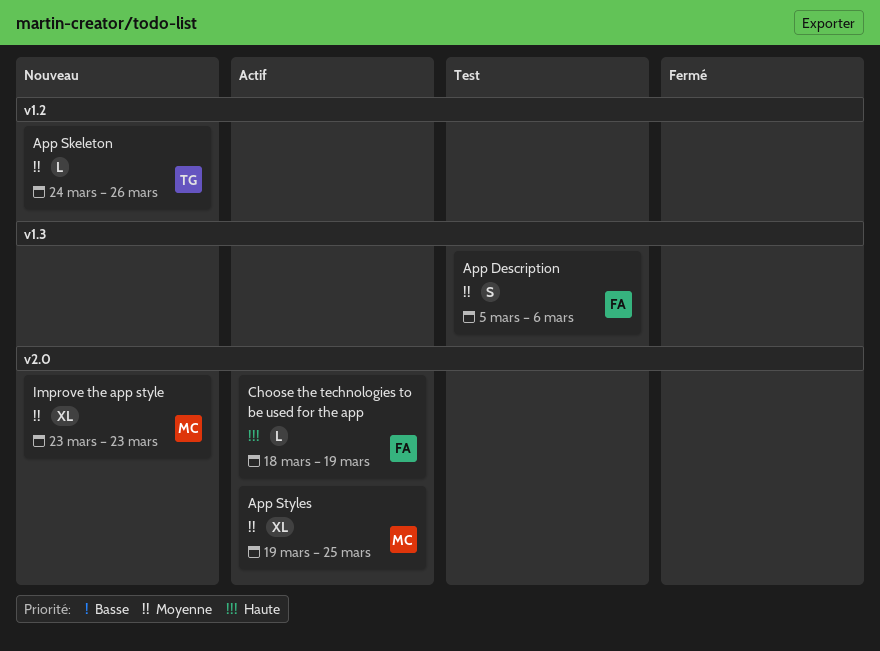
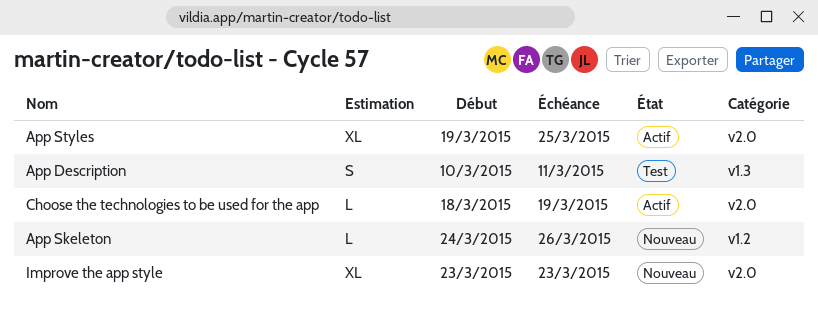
App Description, start: Mar 5 -> Mar 10
App Description, due: Mar 6 -> Mar 11

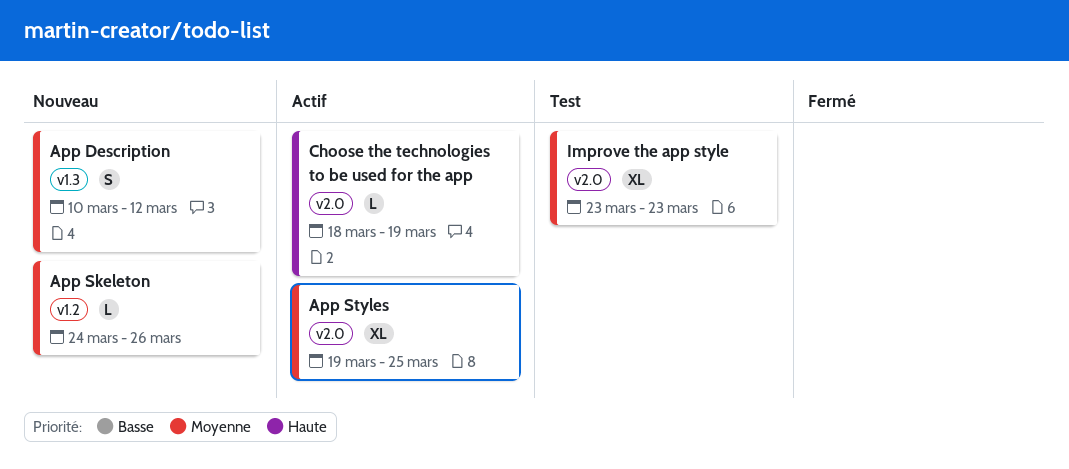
App Description, status: Test -> Nouveau
App Description, due: Mar 11 -> Mar 12
Improve the app style, status: Nouveau -> Test

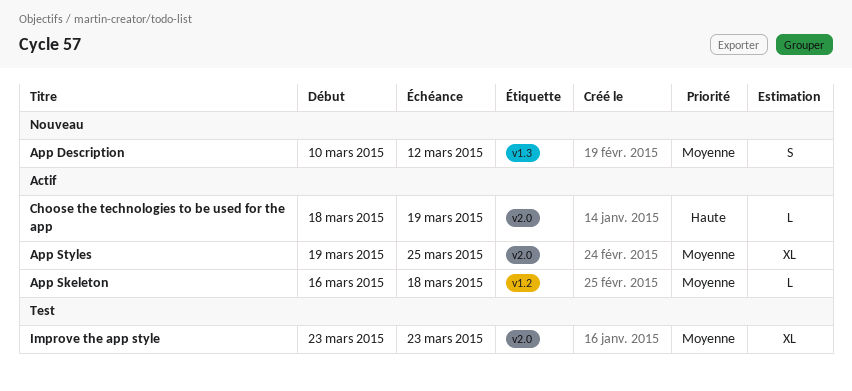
App Skeleton, status: Nouveau -> Actif
App Skeleton, start: Mar 24 -> Mar 16
App Skeleton, due: Mar 26 -> Mar 18

